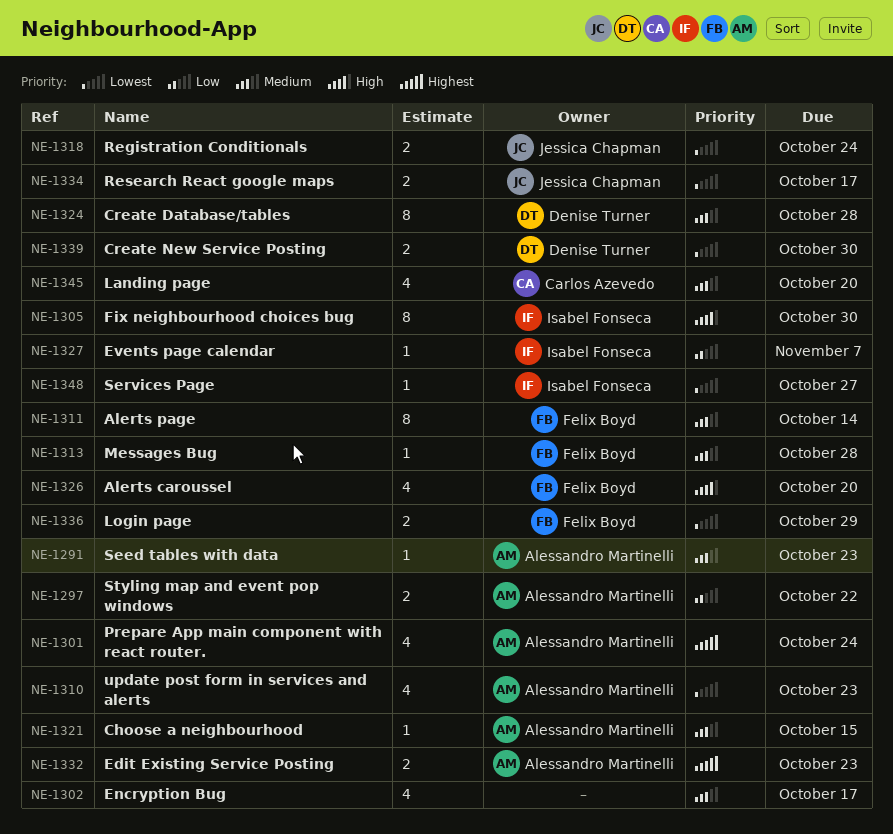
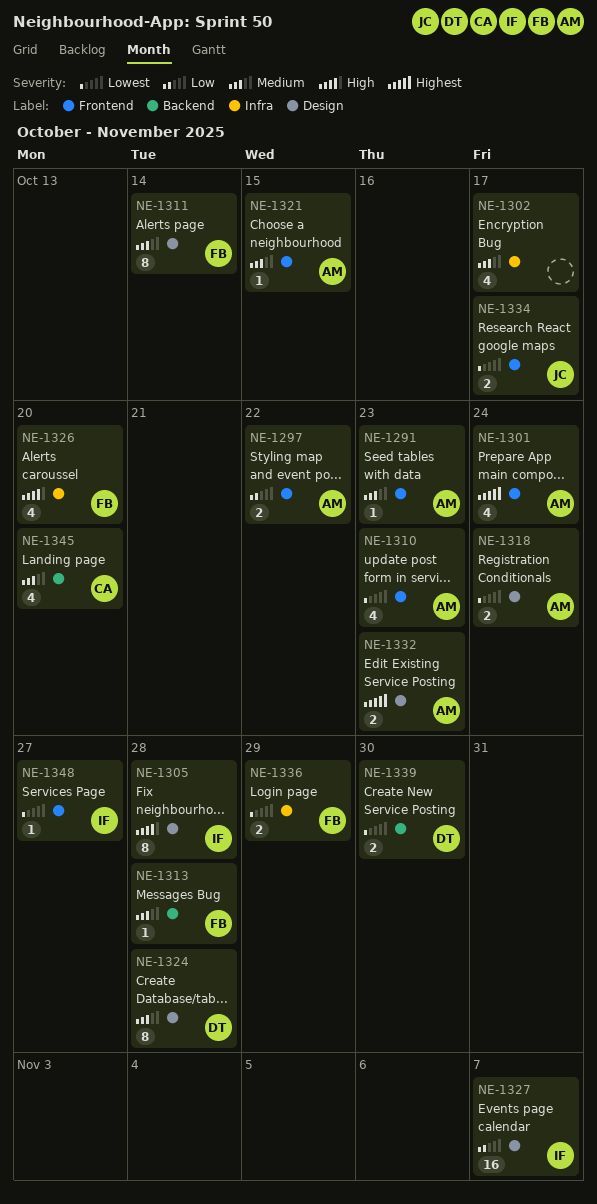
NE-1305, due: Oct 30 -> Oct 28
NE-1318, owner: Jessica Chapman -> Alessandro Martinelli
NE-1327, estimate: 1 -> 16

